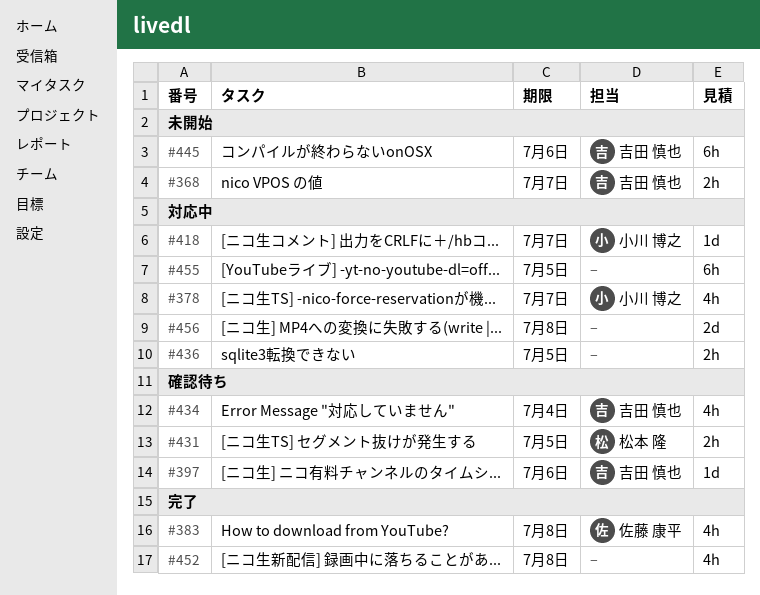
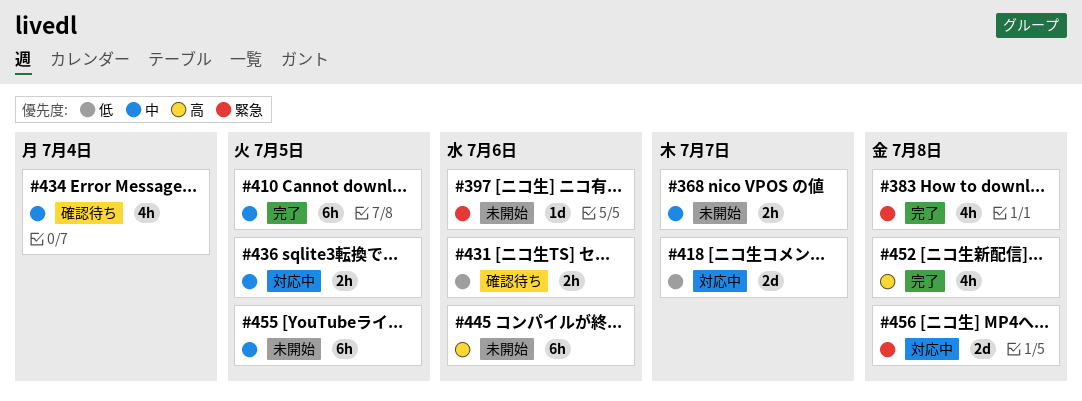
#378: present -> none
#397, status: 確認待ち -> 未開始
#410: none -> present
#418, estimate: 1d -> 2d
#431, due: Jul 5 -> Jul 6
#455, status: 対応中 -> 未開始

